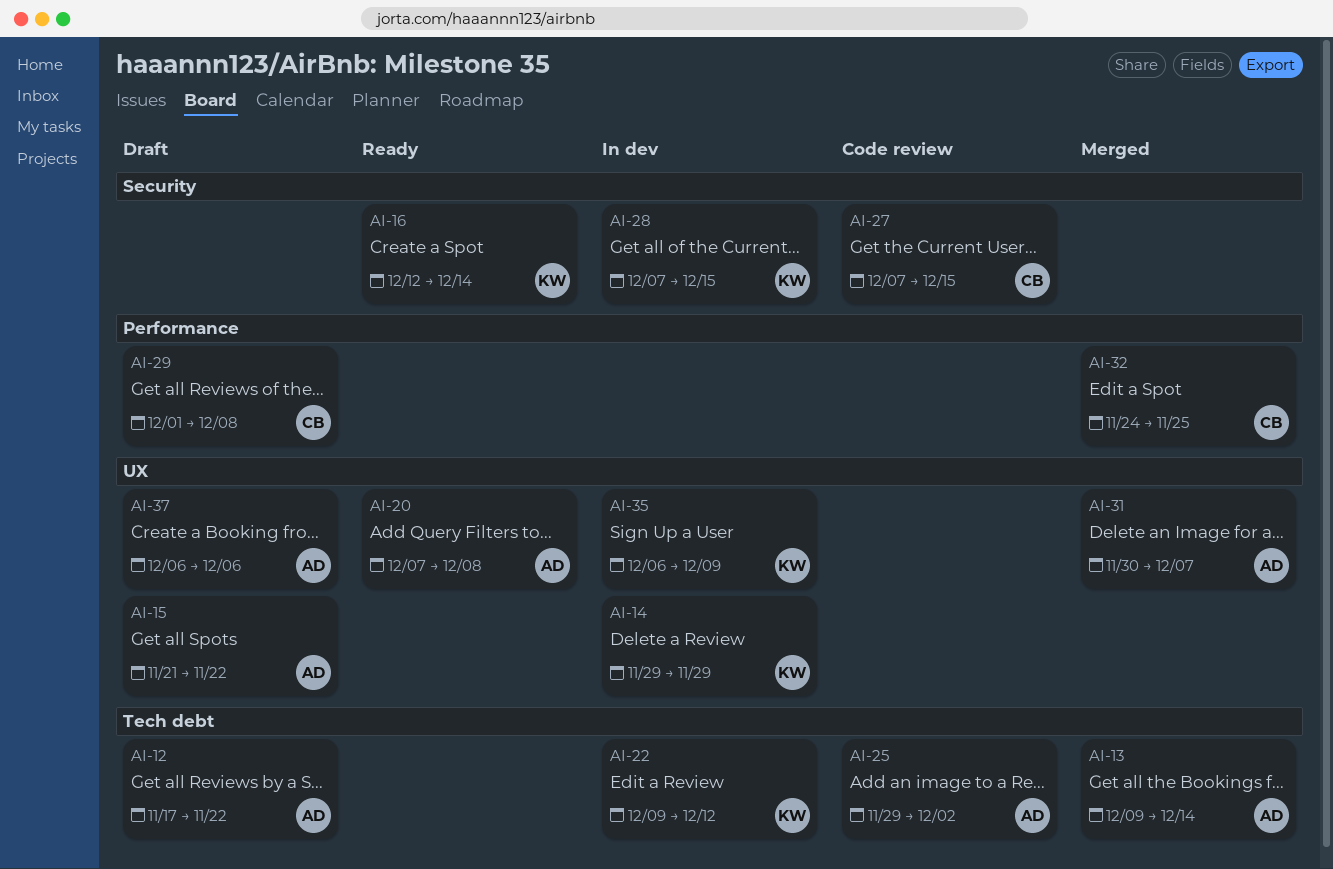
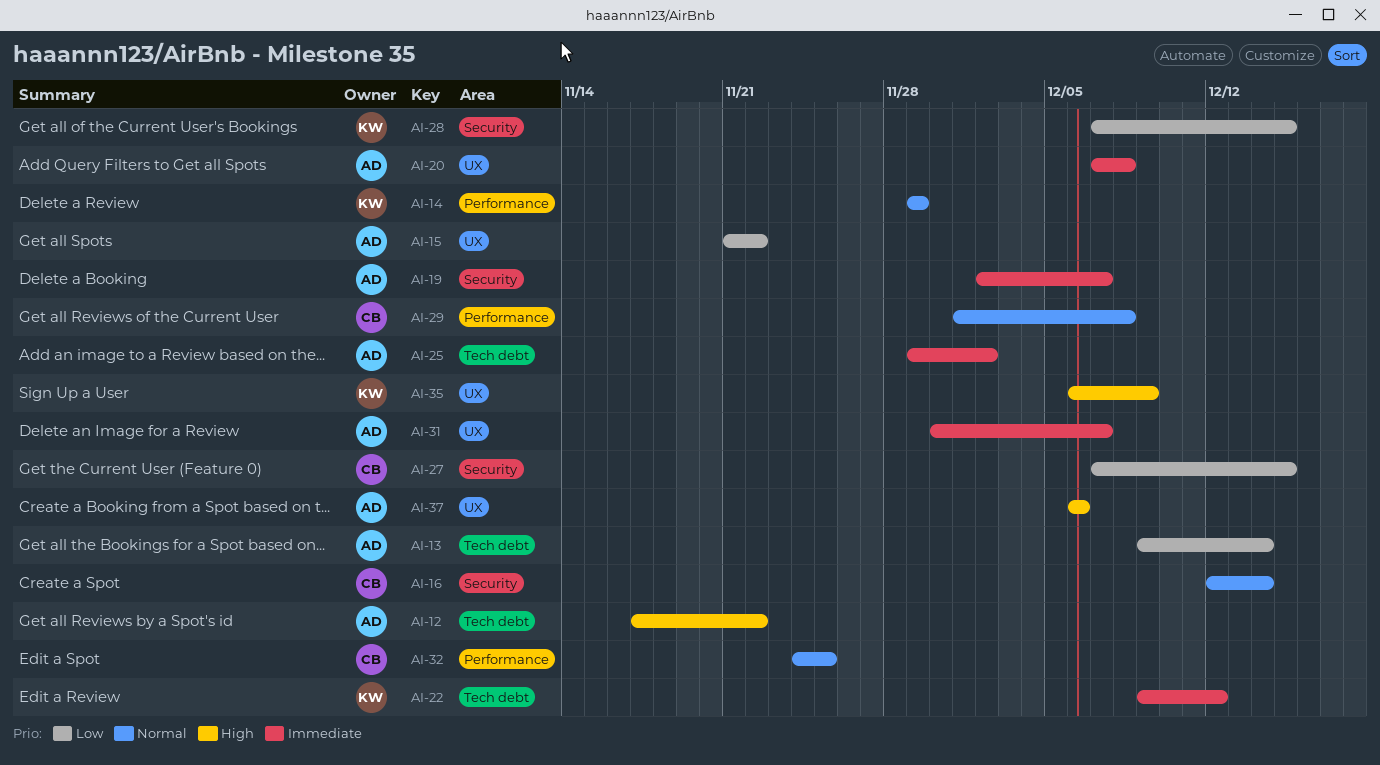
AI-14, label: UX -> Performance
AI-16, owner: KW -> CB
AI-19: none -> present

